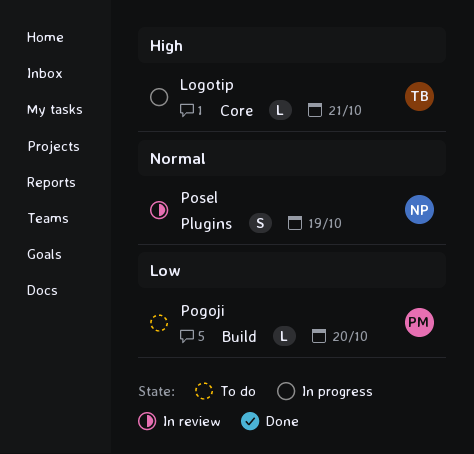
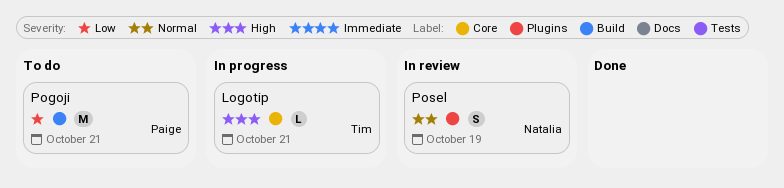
Pogoji, estimate: L -> M
Pogoji, due: Oct 20 -> Oct 21

